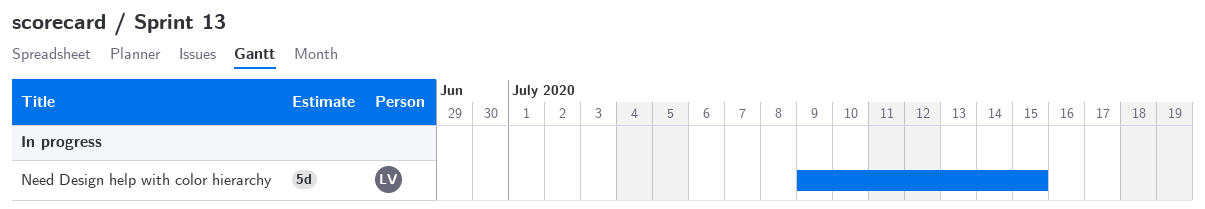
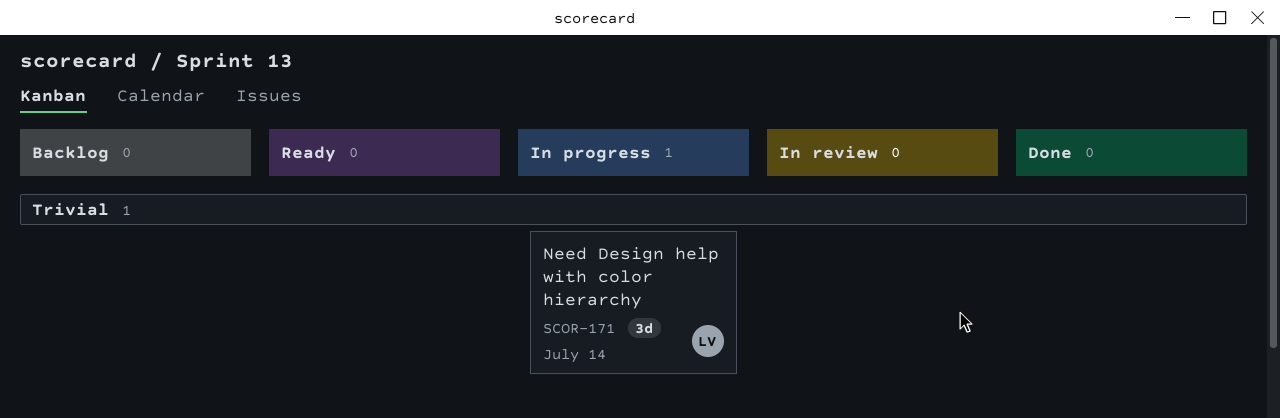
Need Design help with color hierarchy, estimate: 5d -> 3d
Need Design help with color hierarchy, due: Jul 15 -> Jul 14

